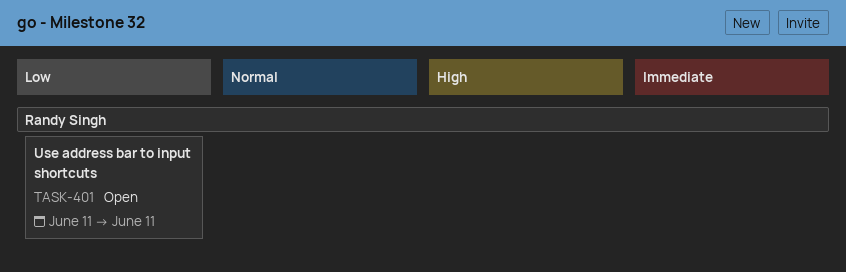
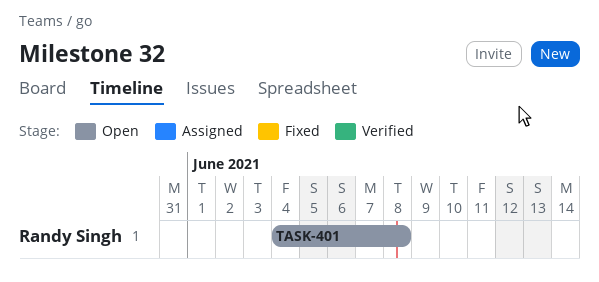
TASK-401, start: Jun 11 -> Jun 4
TASK-401, due: Jun 11 -> Jun 8

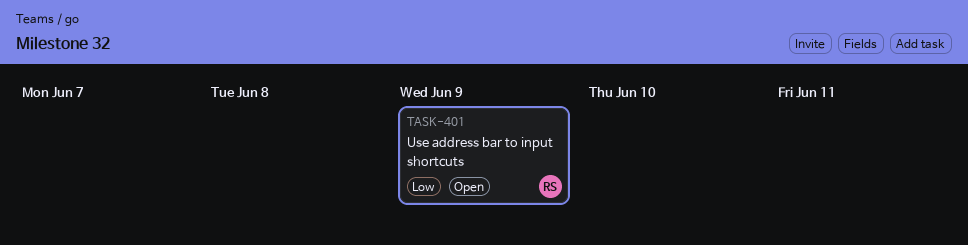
TASK-401, due: Jun 8 -> Jun 9

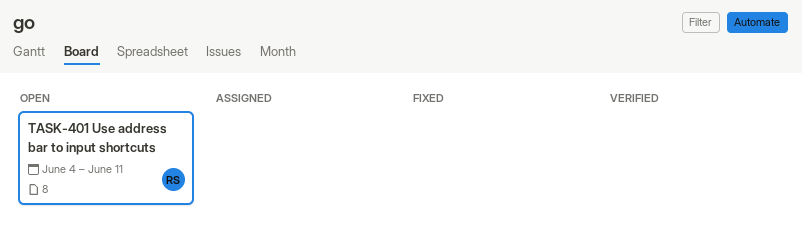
TASK-401, due: Jun 9 -> Jun 11

